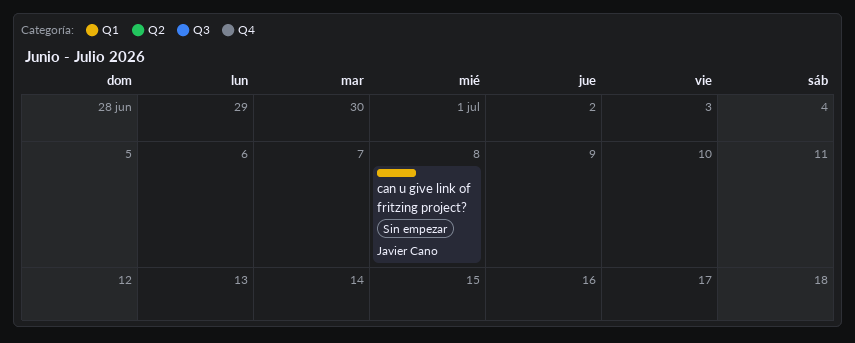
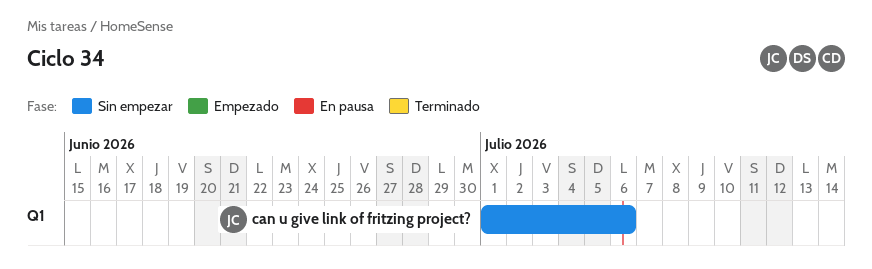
can u give link of fritzing project?, due: Jul 8 -> Jul 6

